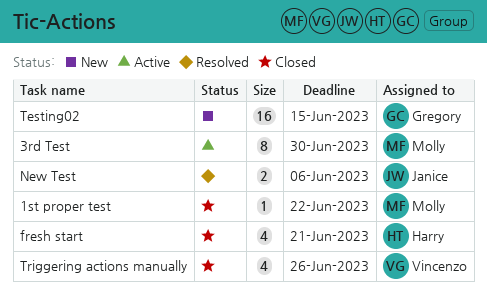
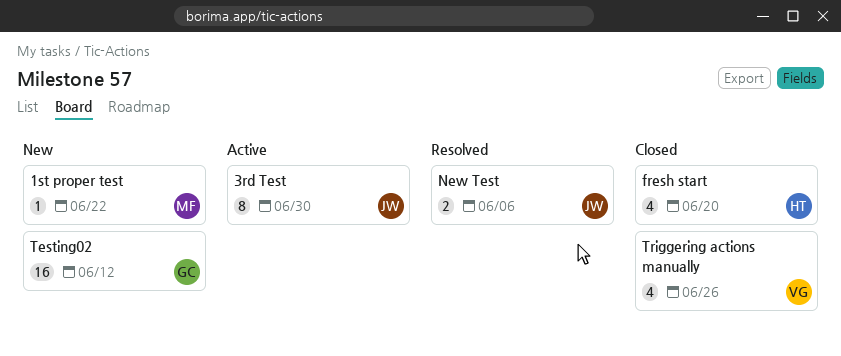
1st proper test, status: Closed -> New
3rd Test, owner: Molly -> Janice
fresh start, due: Jun 21 -> Jun 20
Testing02, due: Jun 15 -> Jun 12

